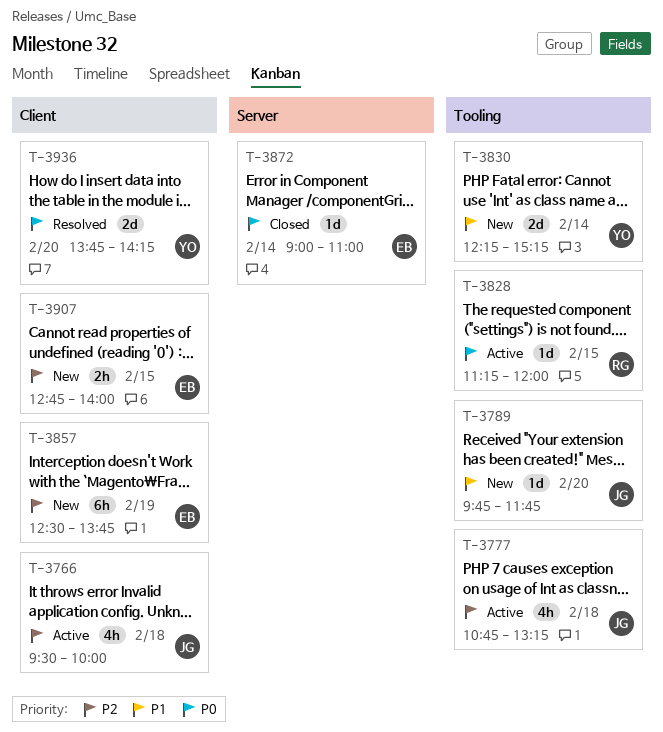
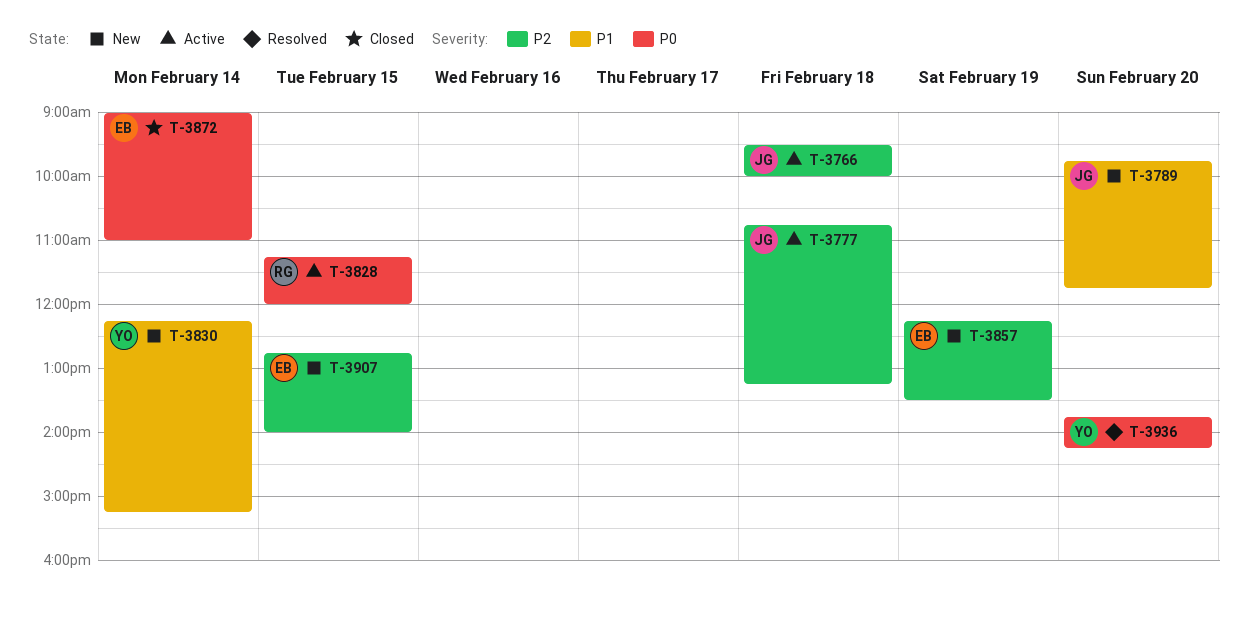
T-3857, begins: 12:30 -> 12:15
T-3857, ends: 13:45 -> 13:30

